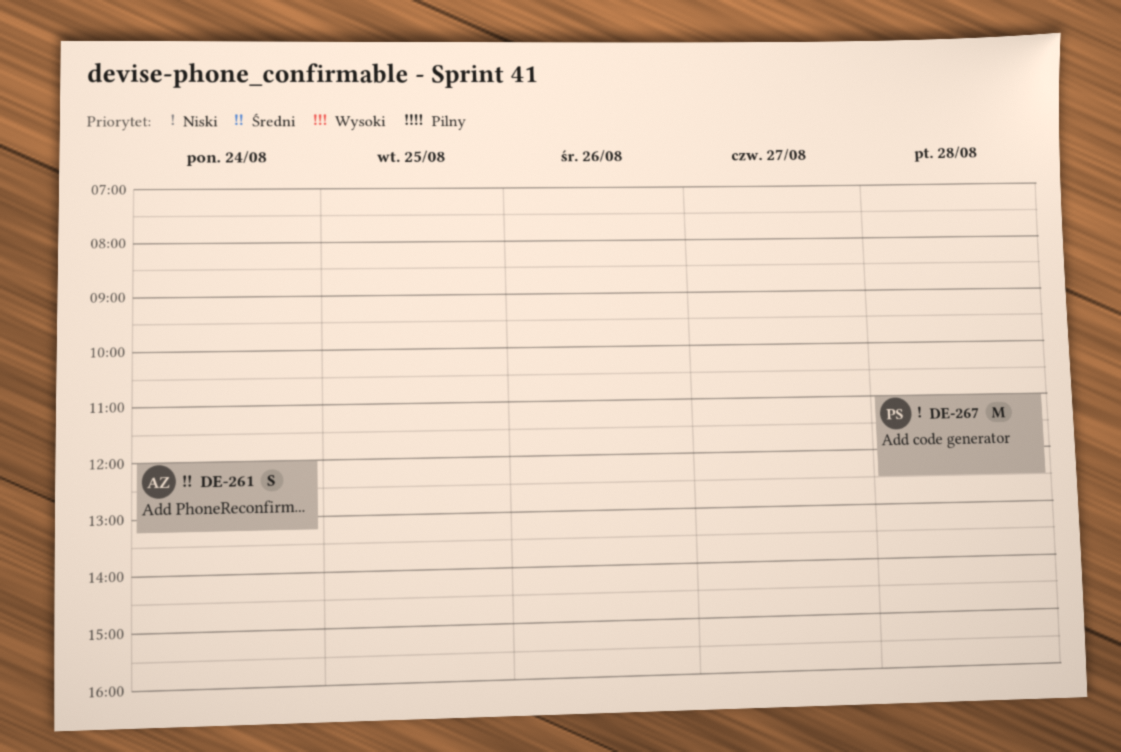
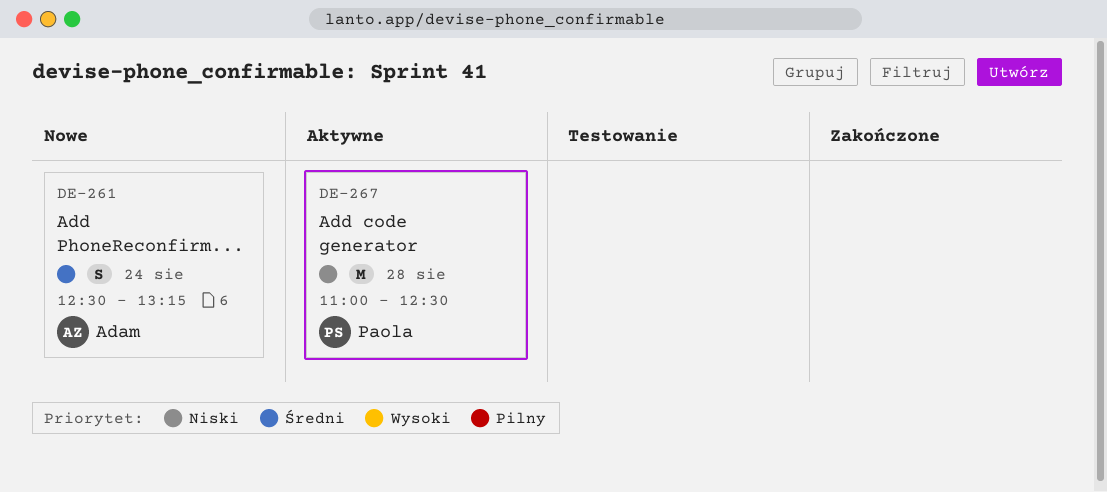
DE-261, begins: 12:00 -> 12:30

